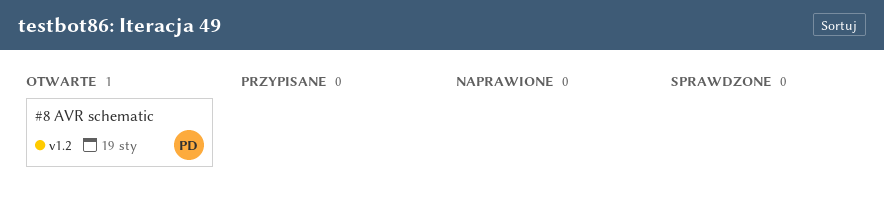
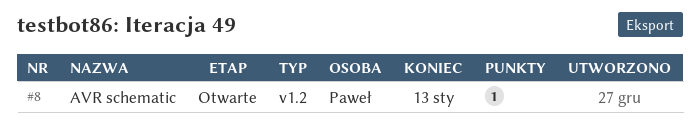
#8, due: Jan 19 -> Jan 13

